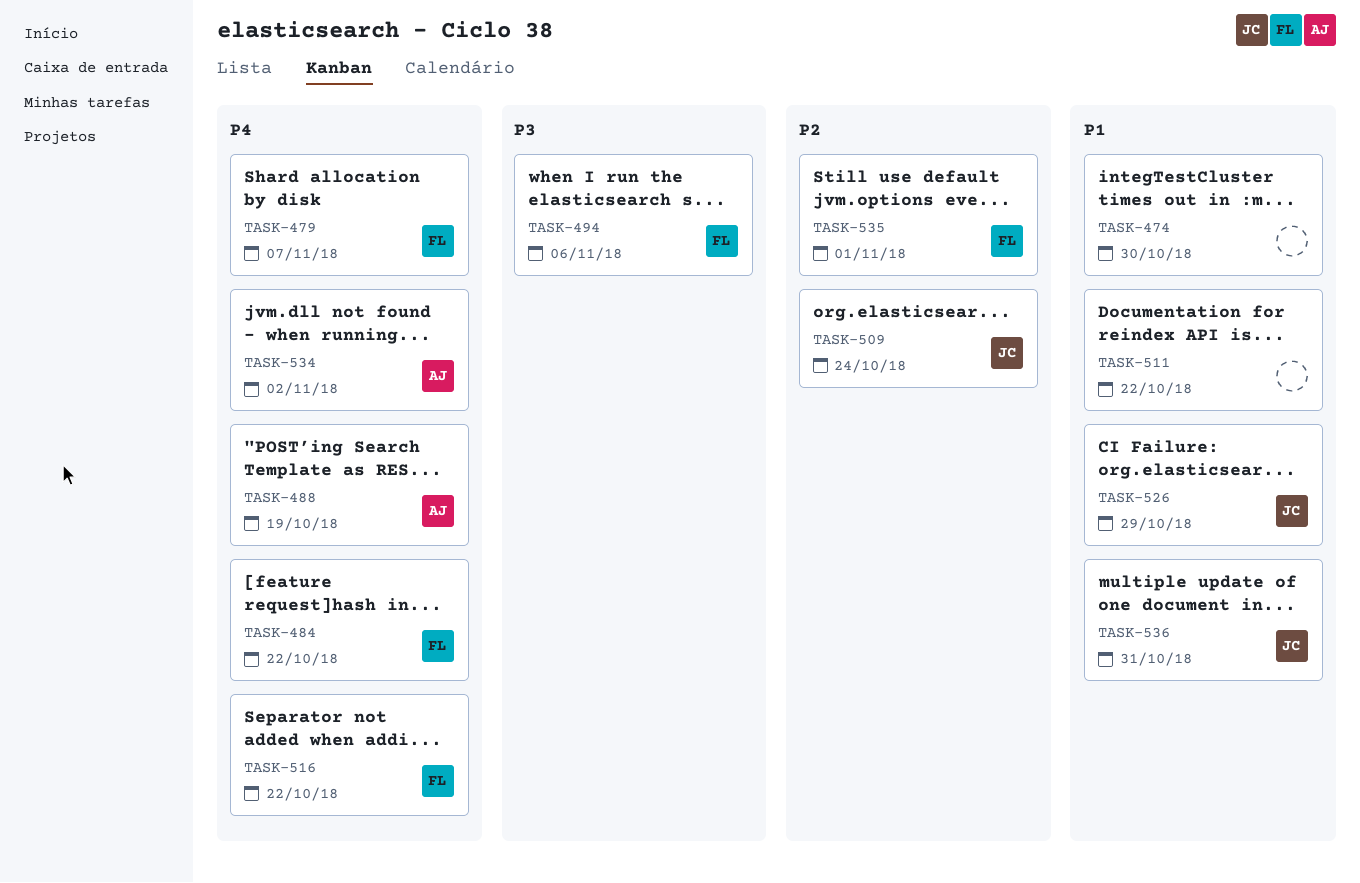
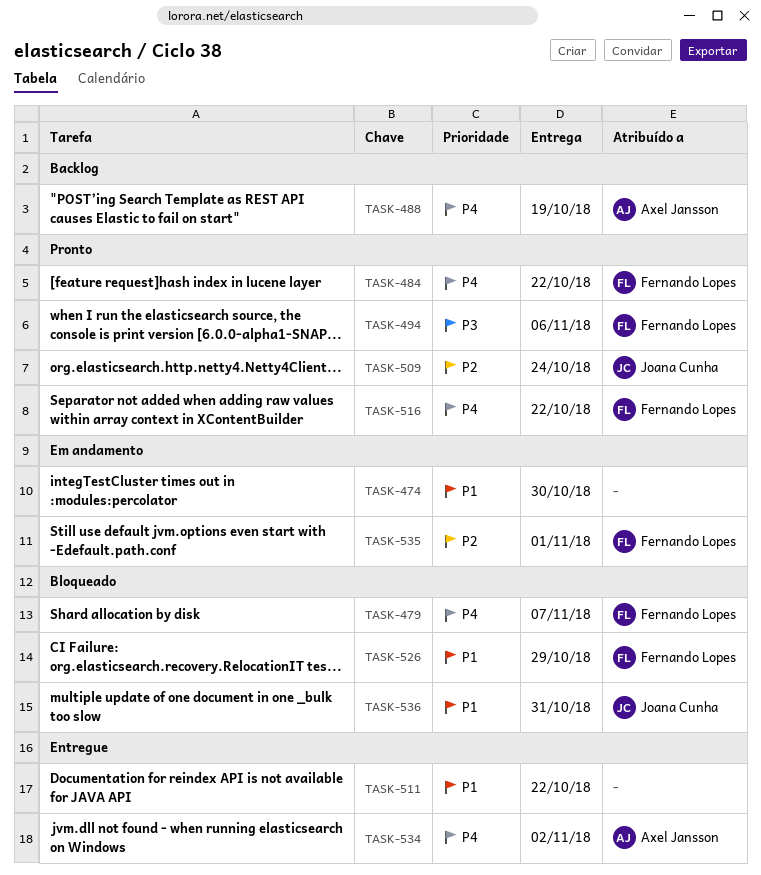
TASK-526, owner: Joana Cunha -> Fernando Lopes

